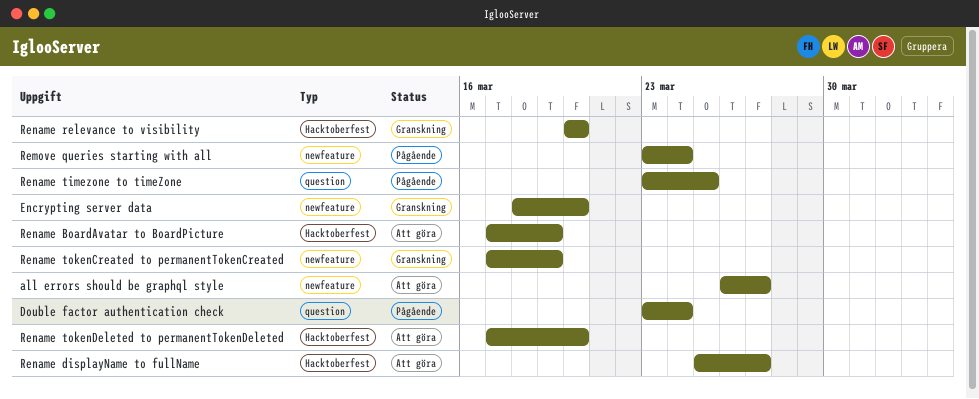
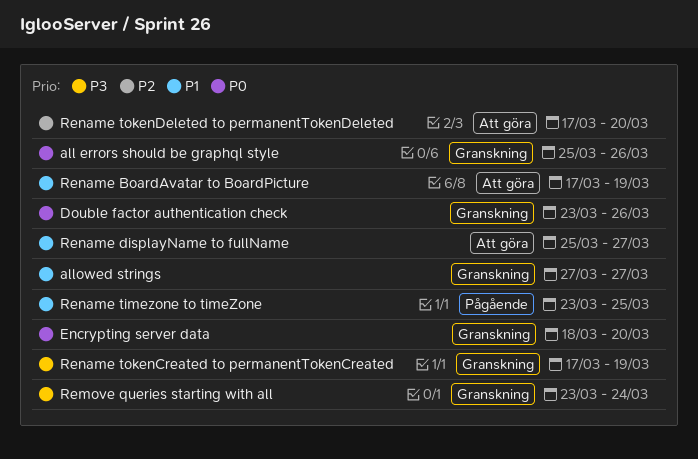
all errors should be graphql style, status: Att göra -> Granskning
all errors should be graphql style, start: Mar 26 -> Mar 25
all errors should be graphql style, due: Mar 27 -> Mar 26
allowed strings: none -> present
Double factor authentication check, status: Pågående -> Granskning
Double factor authentication check, due: Mar 24 -> Mar 26
Remove queries starting with all, status: Pågående -> Granskning
Rename relevance to visibility: present -> none

